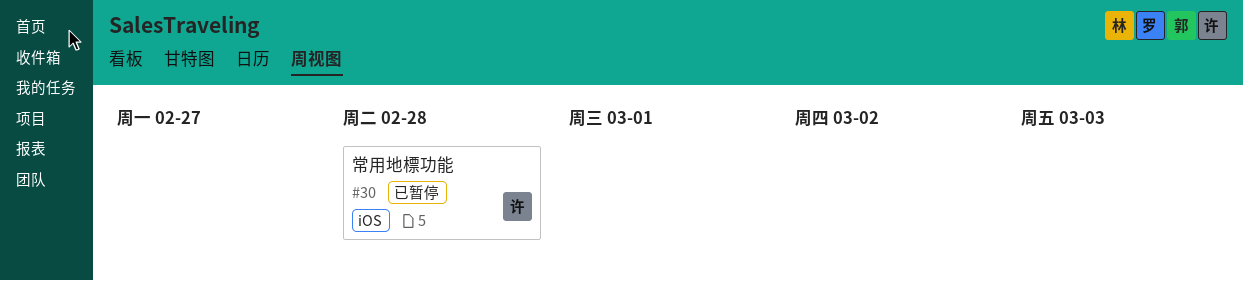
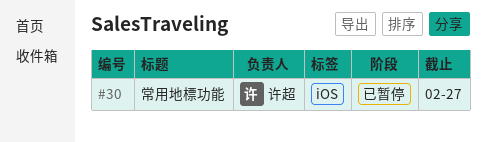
#30, due: Feb 28 -> Feb 27

